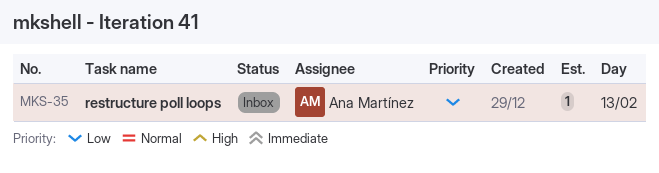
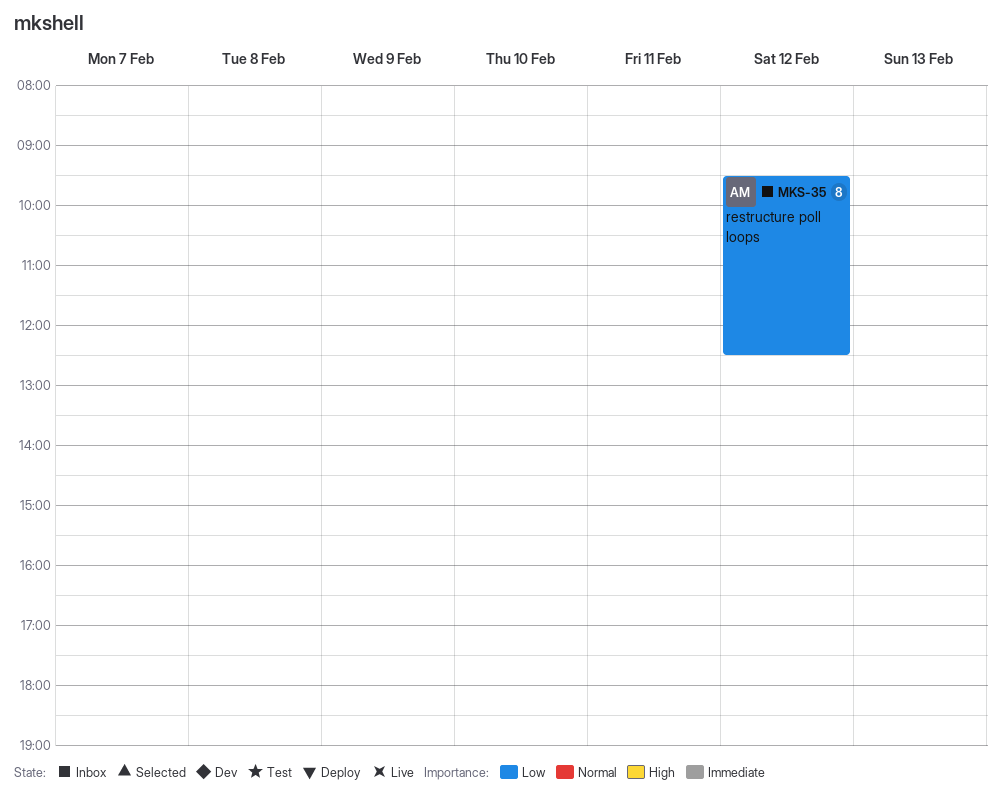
MKS-35, estimate: 1 -> 8
MKS-35, day: Feb 13 -> Feb 12

